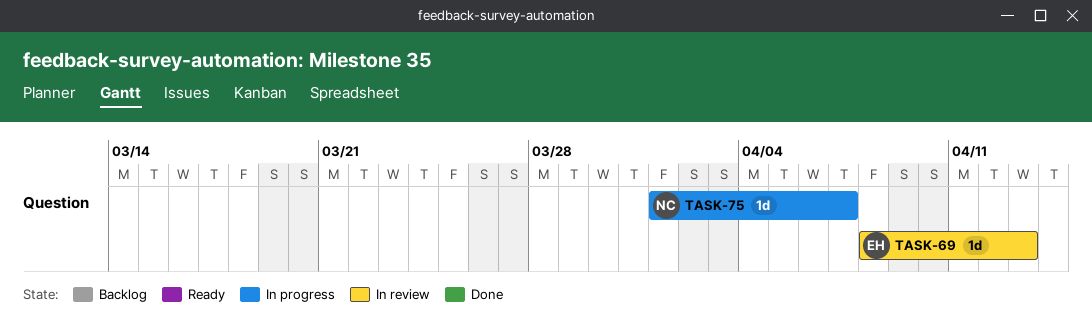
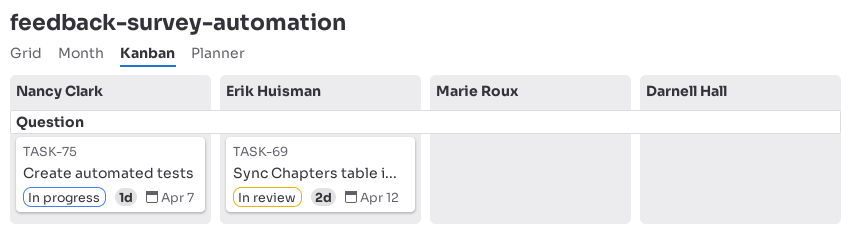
TASK-69, estimate: 1d -> 2d
TASK-69, due: Apr 13 -> Apr 12

